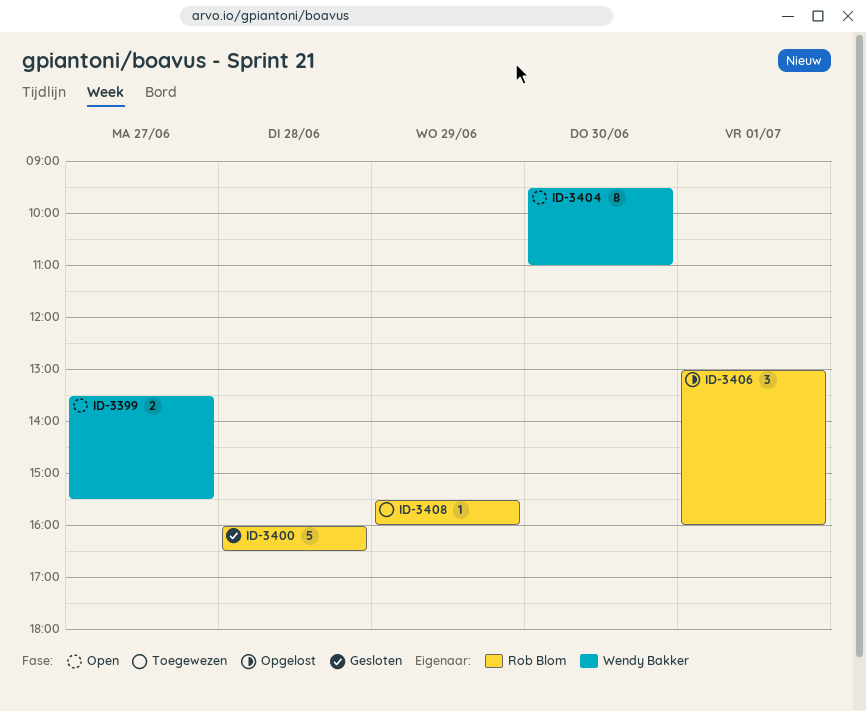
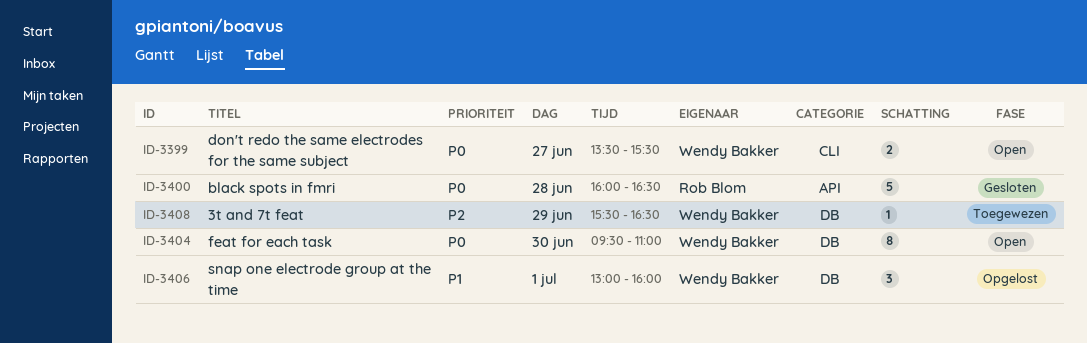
ID-3406, owner: Rob Blom -> Wendy Bakker
ID-3408, owner: Rob Blom -> Wendy Bakker
ID-3408, ends: 16:00 -> 16:30

